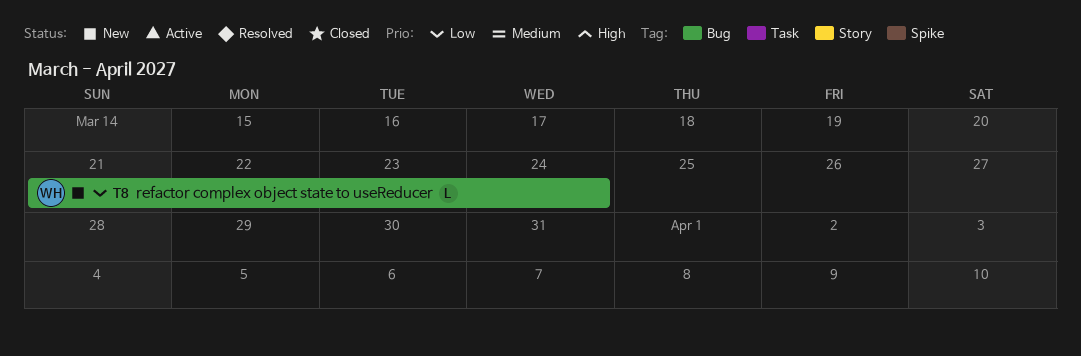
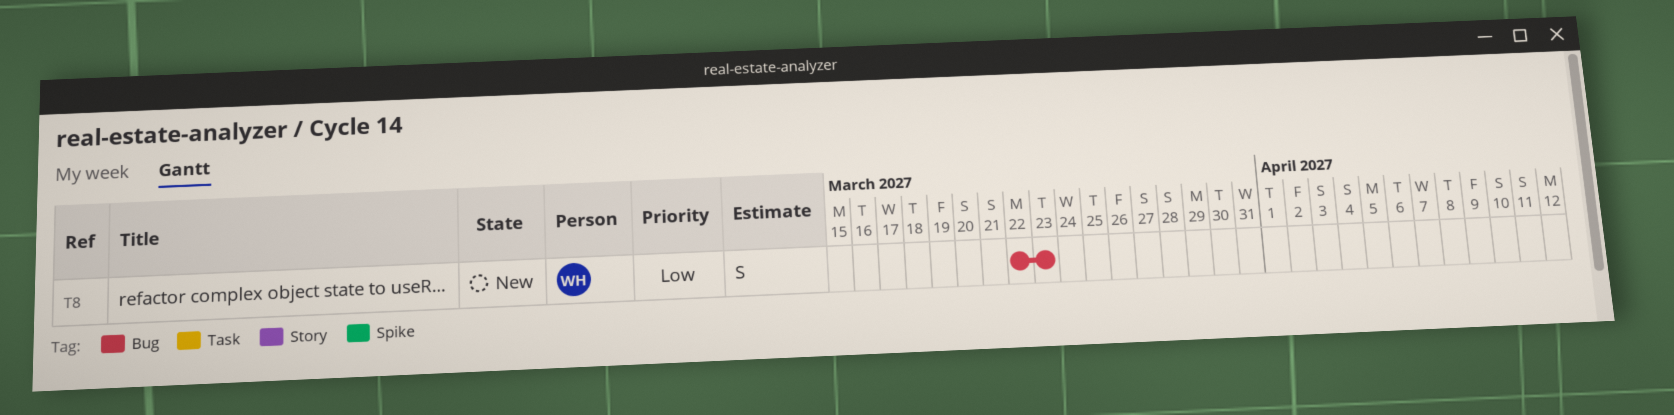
T8, estimate: L -> S
T8, start: Mar 21 -> Mar 22
T8, due: Mar 24 -> Mar 23

